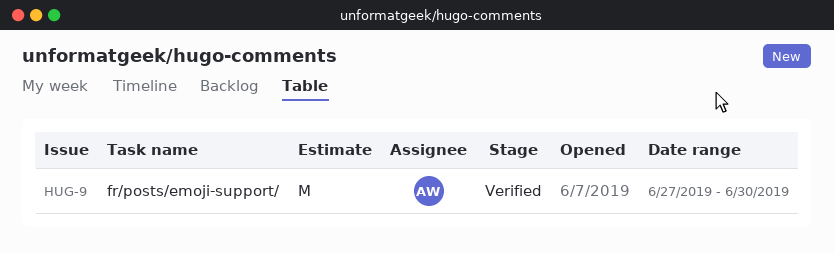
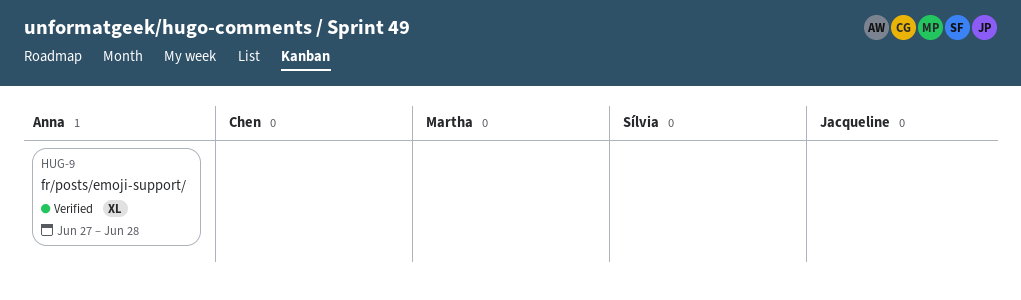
HUG-9, estimate: M -> XL
HUG-9, due: Jun 30 -> Jun 28

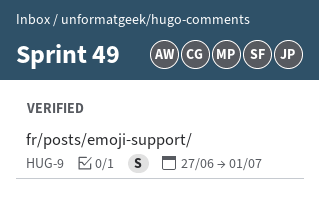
HUG-9, estimate: XL -> S
HUG-9, due: Jun 28 -> Jul 1

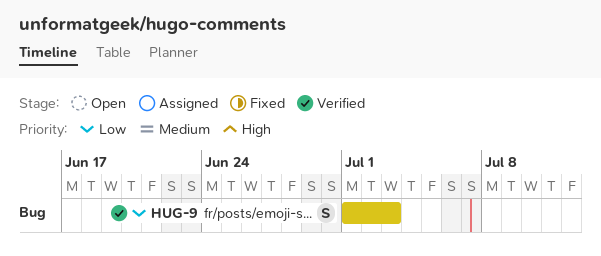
HUG-9, start: Jun 27 -> Jul 1
HUG-9, due: Jul 1 -> Jul 3

